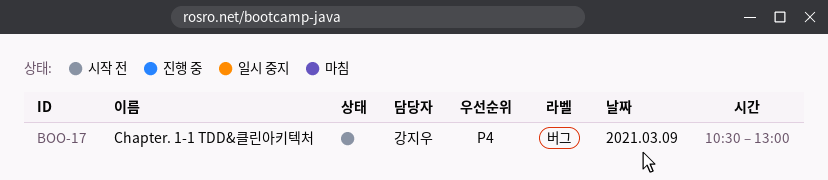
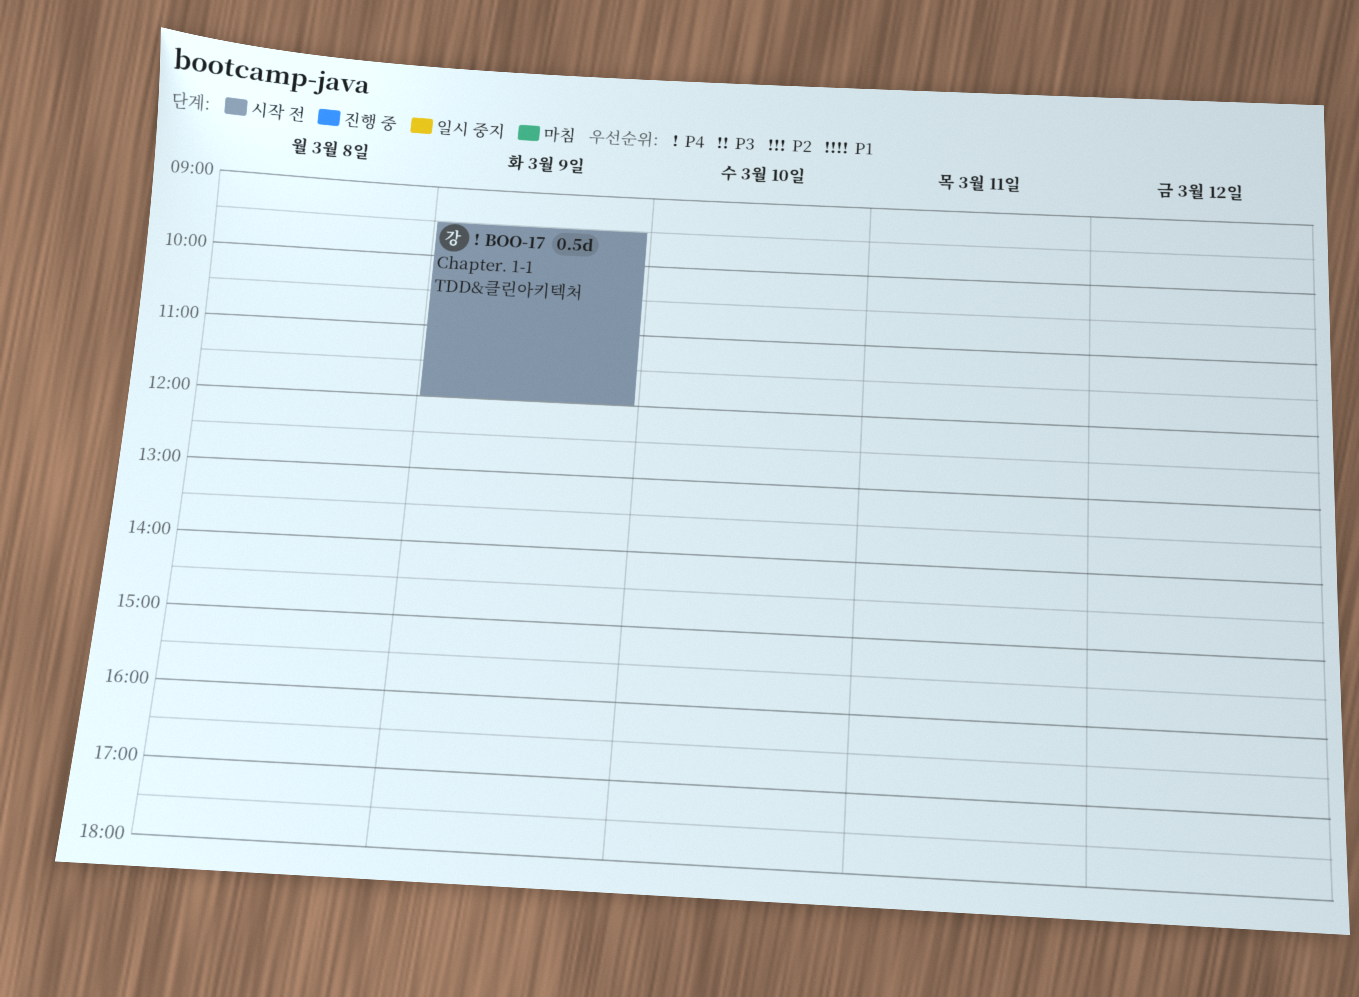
BOO-17, begins: 10:30 -> 09:30
BOO-17, ends: 13:00 -> 12:00

